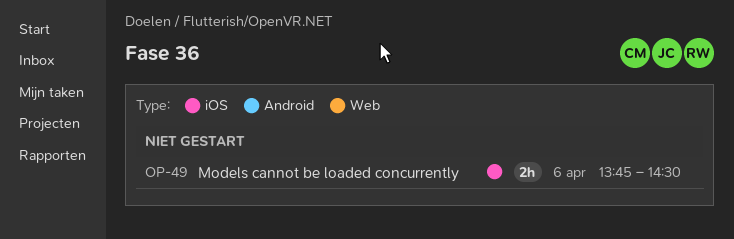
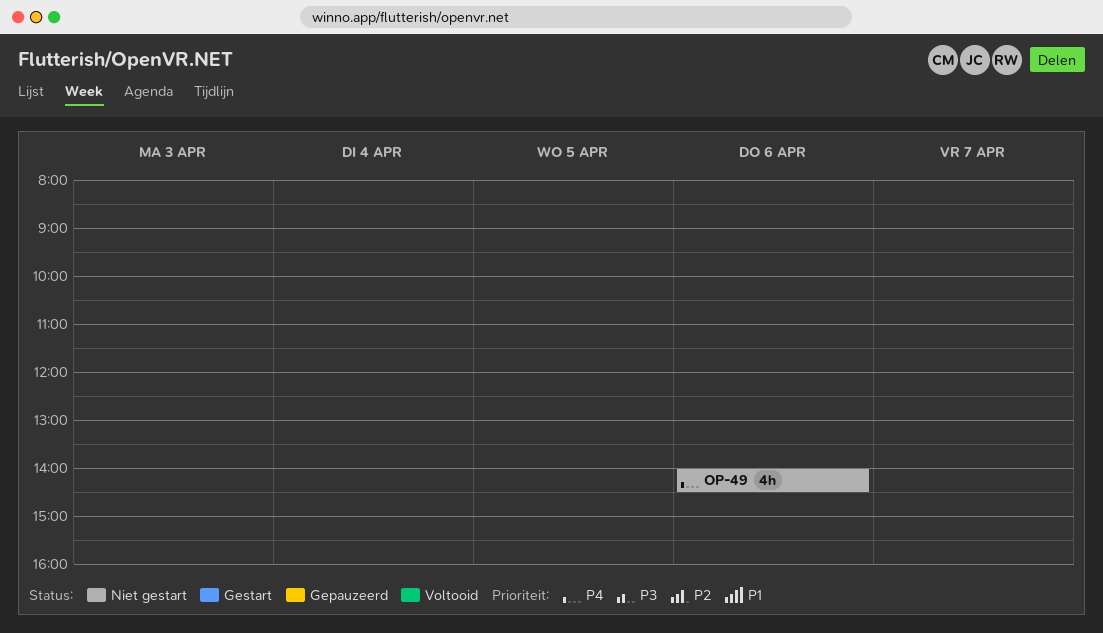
OP-49, estimate: 2h -> 4h
OP-49, begins: 13:45 -> 14:00

